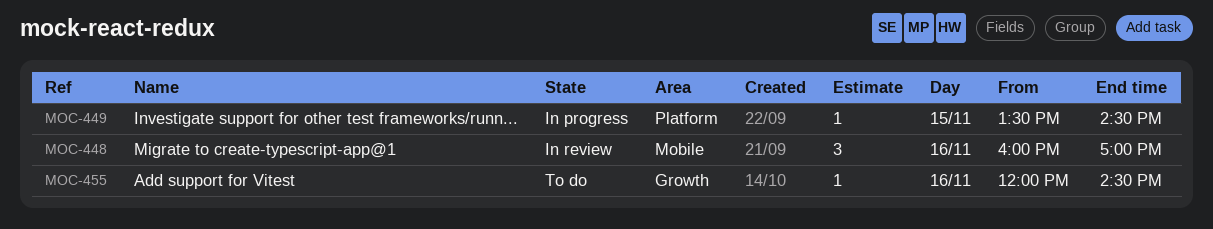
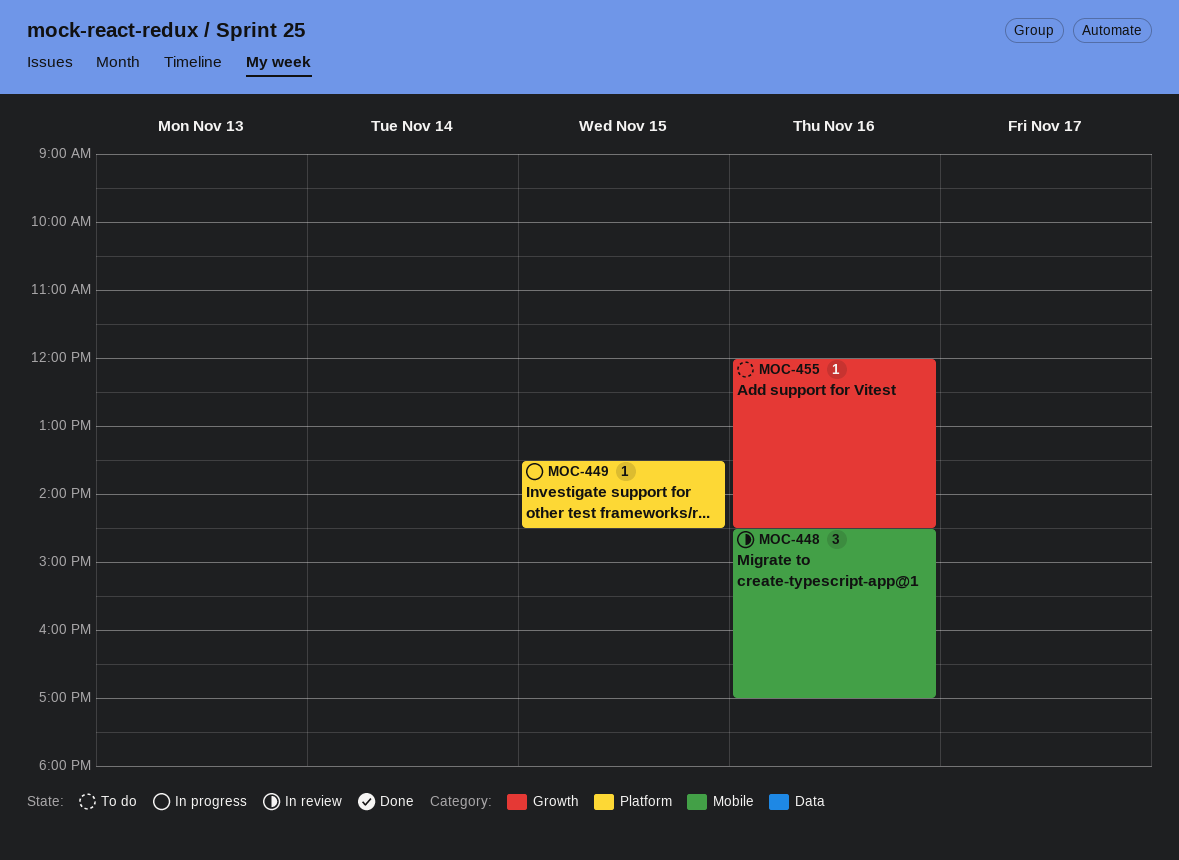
MOC-448, begins: 16:00 -> 14:30

